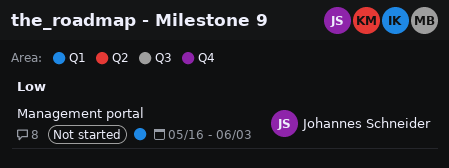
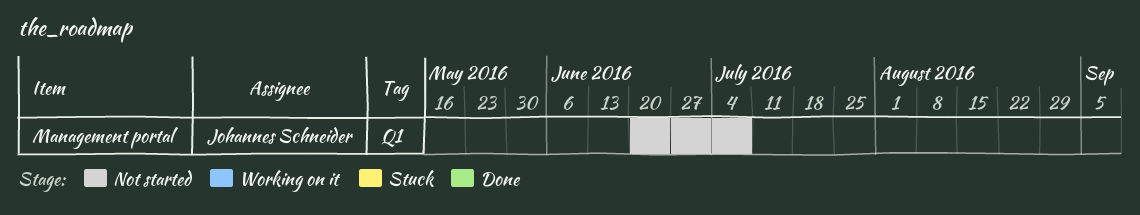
Management portal, start: May 16 -> Jun 20
Management portal, due: Jun 3 -> Jul 8

